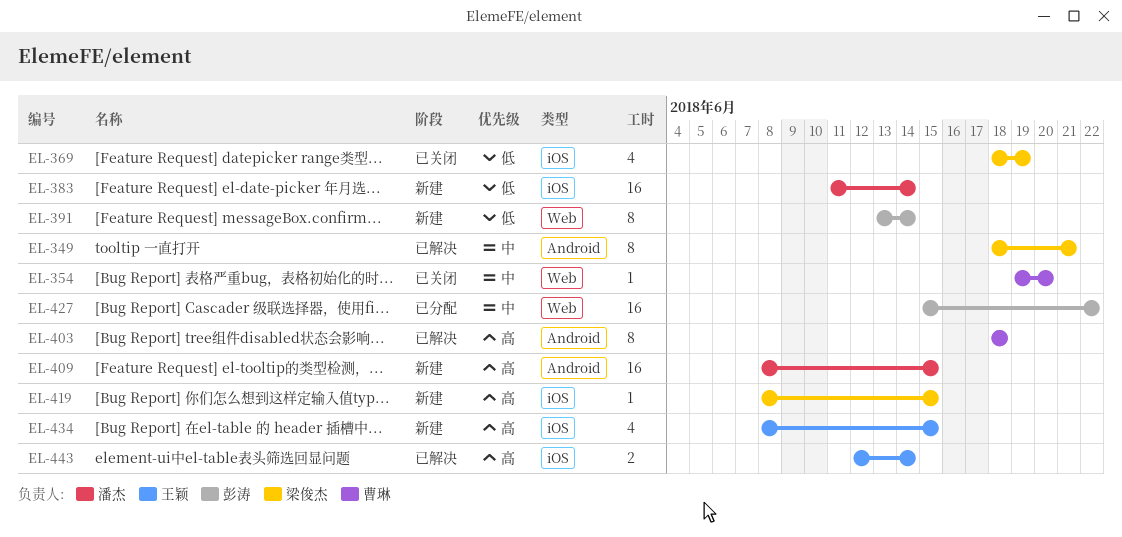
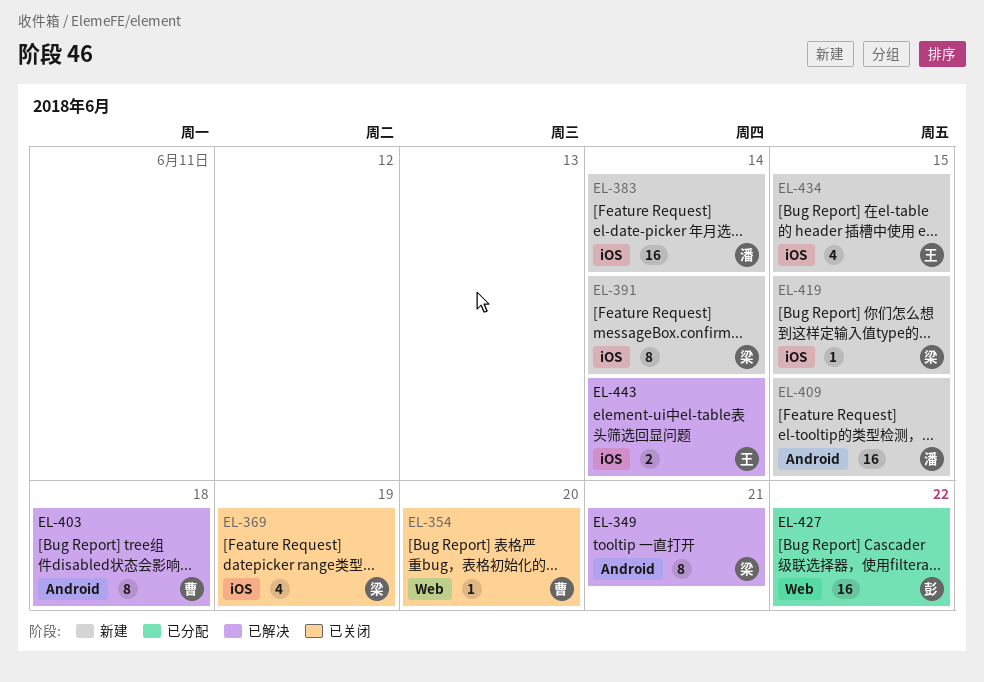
EL-391, owner: 彭涛 -> 梁俊杰
EL-391, label: Web -> iOS

